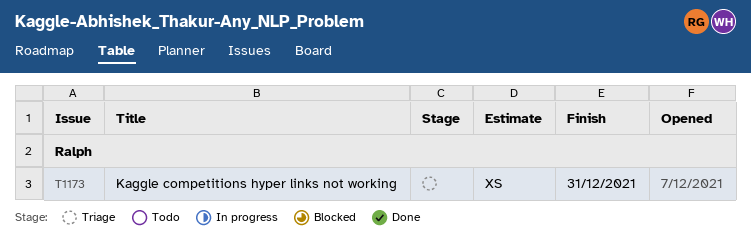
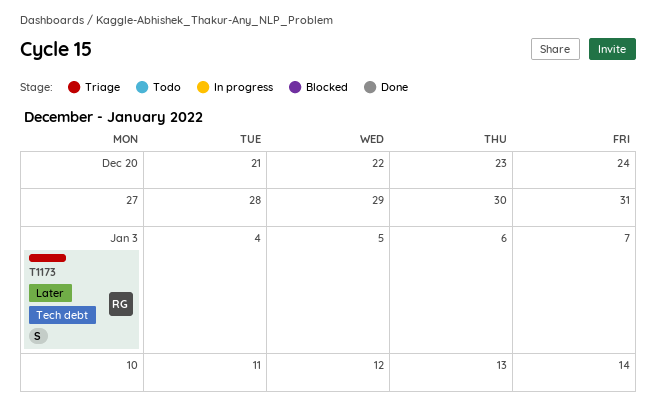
T1173, estimate: XS -> S
T1173, due: Dec 31 -> Jan 3

